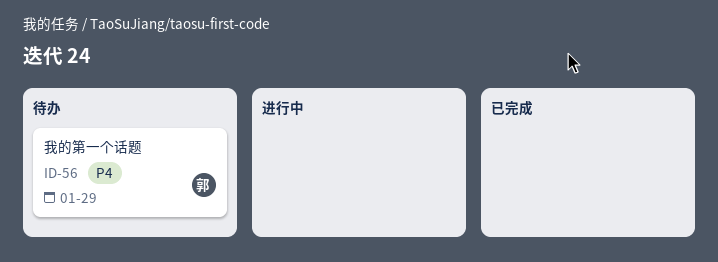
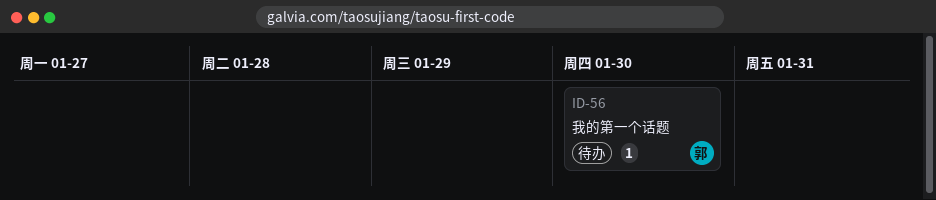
ID-56, due: Jan 29 -> Jan 30

